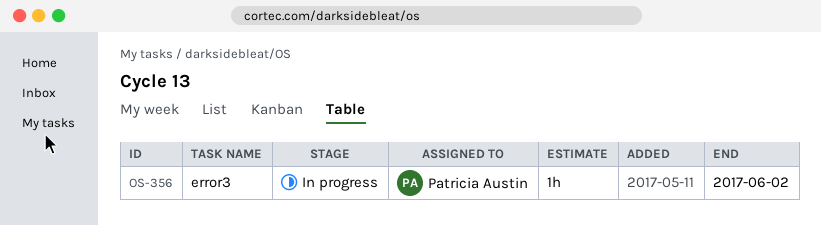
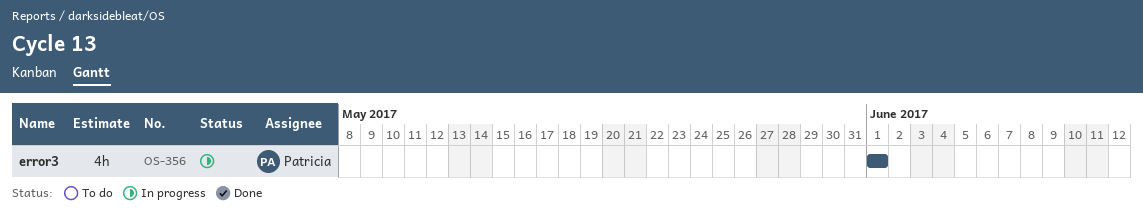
OS-356, estimate: 1h -> 4h
OS-356, due: Jun 2 -> Jun 1

